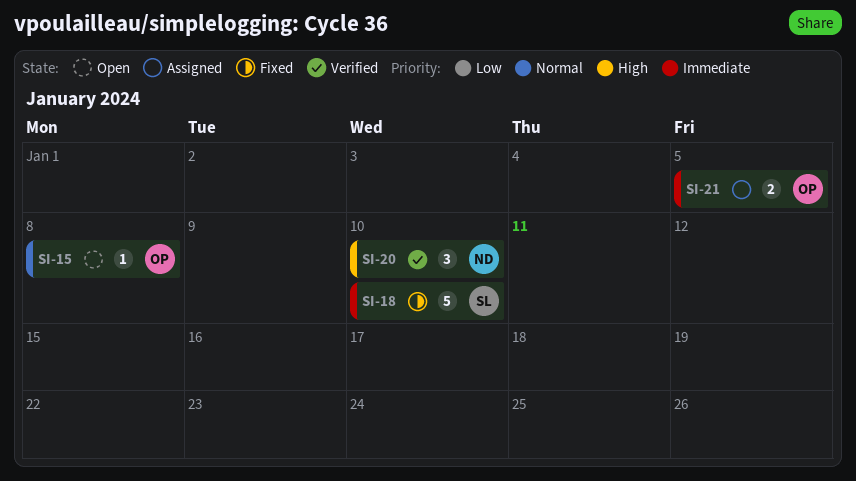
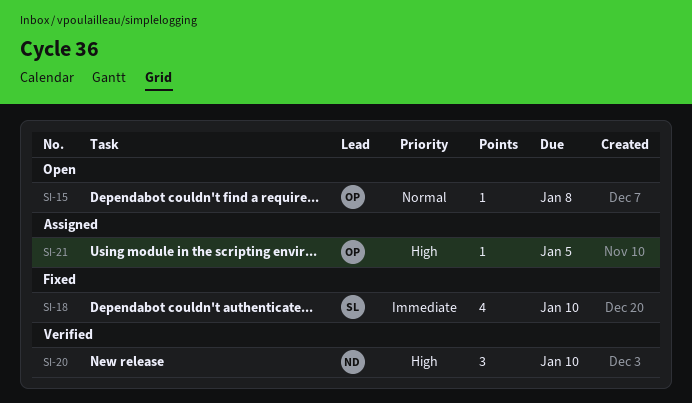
SI-18, estimate: 5 -> 4
SI-21, priority: Immediate -> High
SI-21, estimate: 2 -> 1

